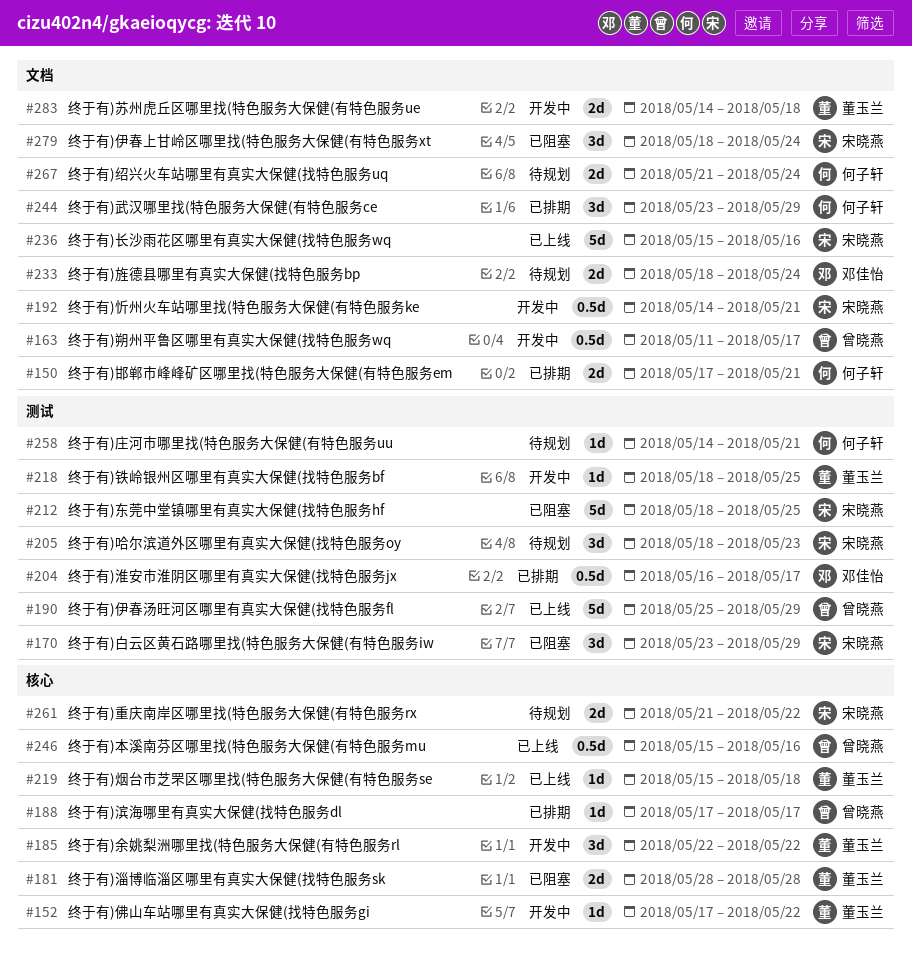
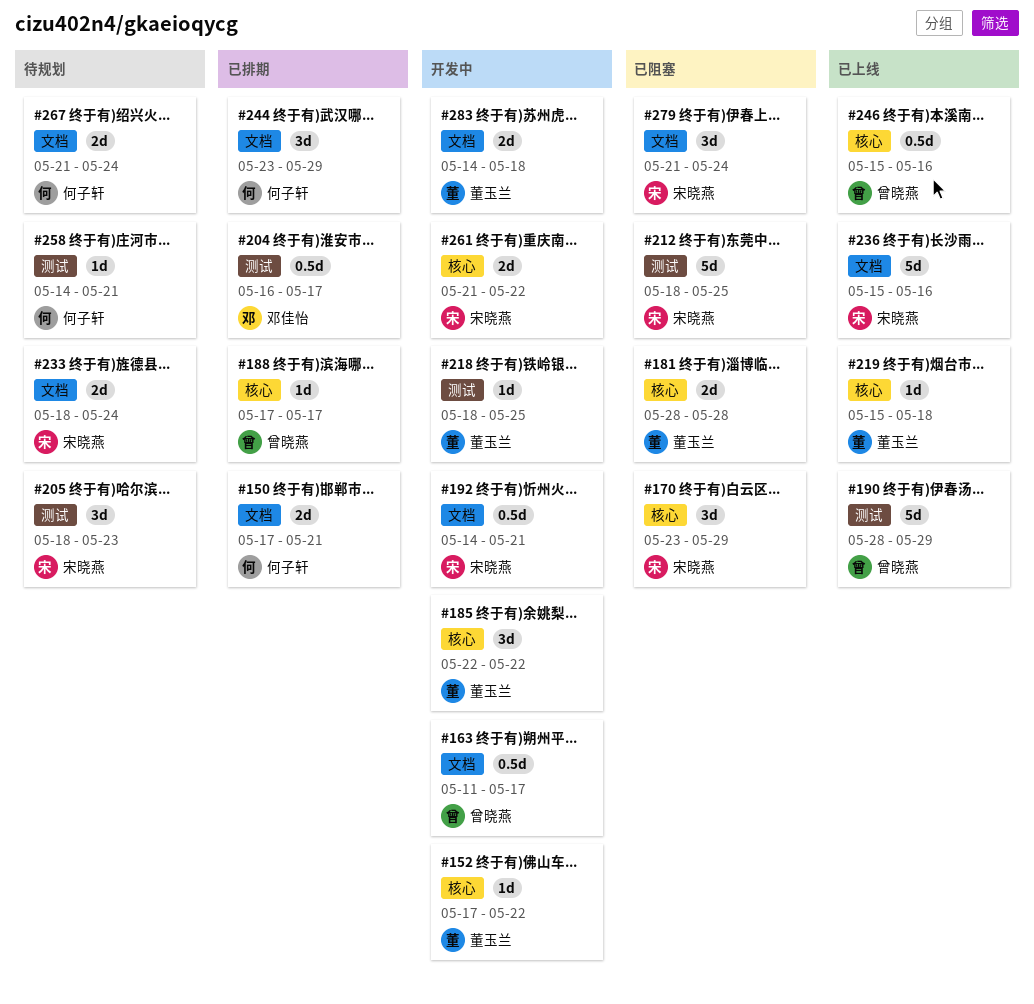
#170, label: 测试 -> 核心
#190, start: May 25 -> May 28
#233, owner: 邓佳怡 -> 宋晓燕
#261, status: 待规划 -> 开发中
#279, start: May 18 -> May 21

